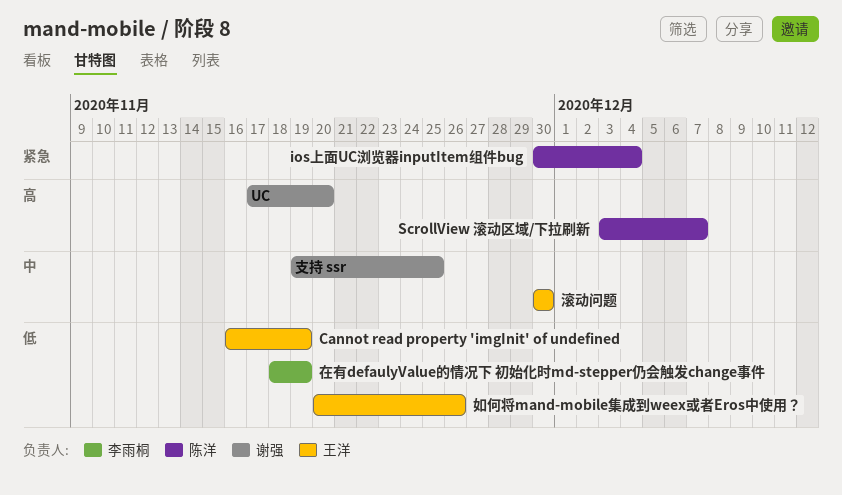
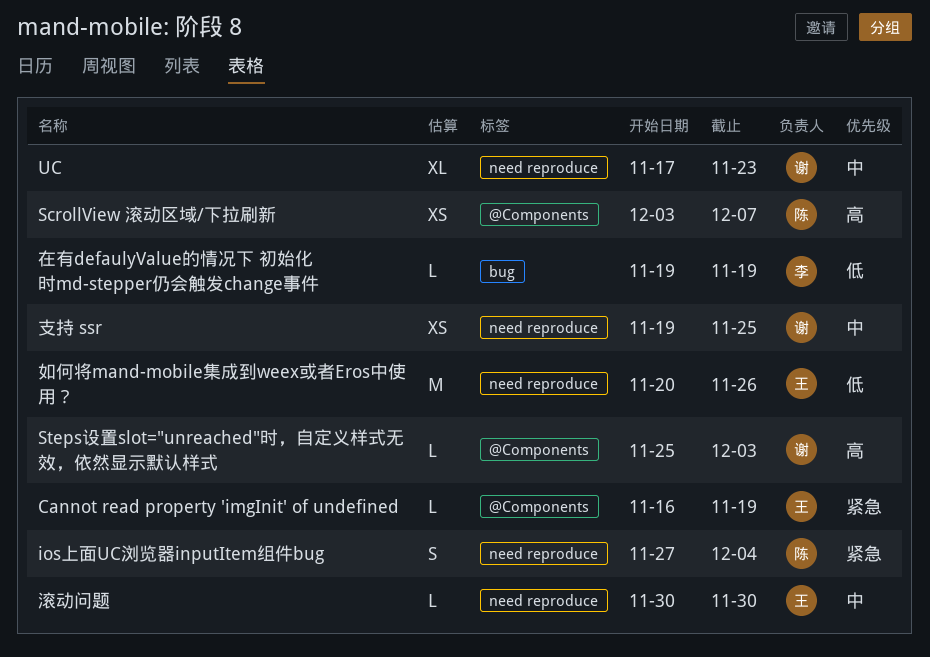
Cannot read property 'imgInit' of undefined, priority: 低 -> 紧急
ios上面UC浏览器inputItem组件bug, start: Nov 30 -> Nov 27
Steps设置slot="unreached"时，自定义样式无效，依然显示默认样式: none -> present
UC, priority: 高 -> 中
UC, due: Nov 20 -> Nov 23
在有defaulyValue的情况下 初始化时md-stepper仍会触发change事件, start: Nov 18 -> Nov 19

